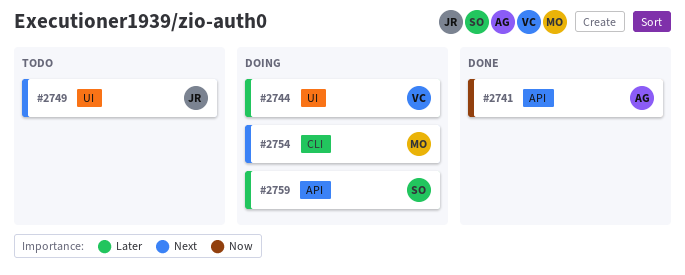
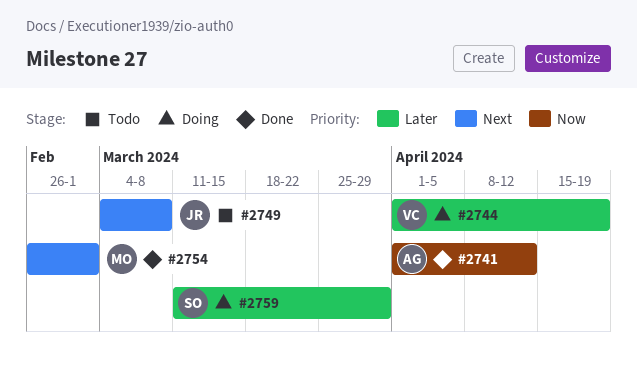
#2754, status: Doing -> Done

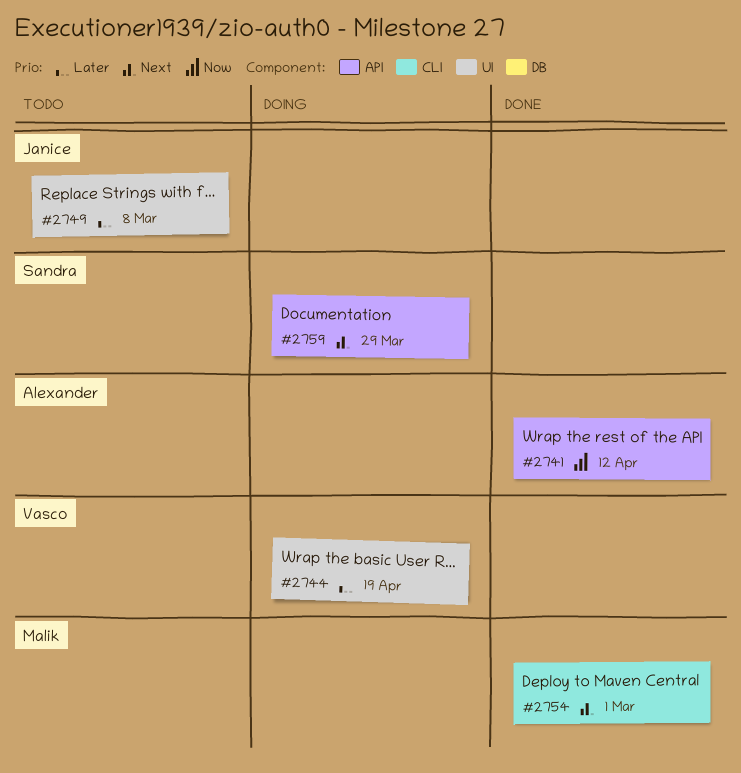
#2749, priority: Next -> Later
#2759, priority: Later -> Next

